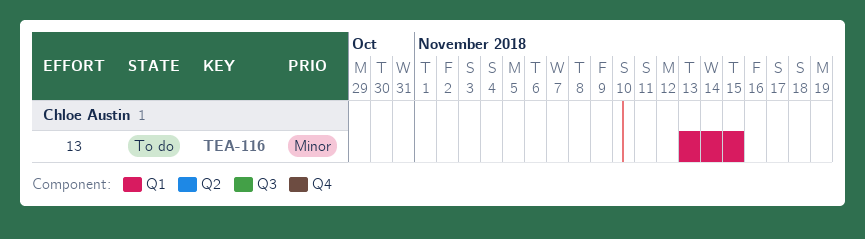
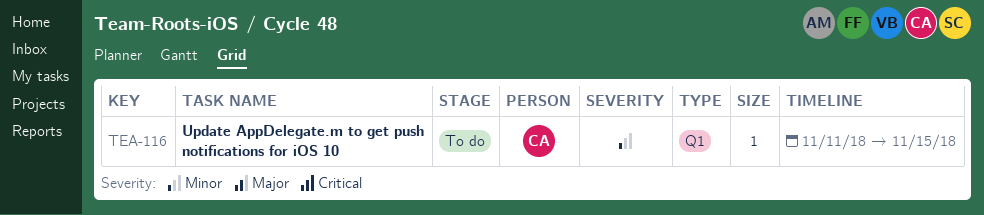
TEA-116, estimate: 13 -> 1
TEA-116, start: Nov 13 -> Nov 11

